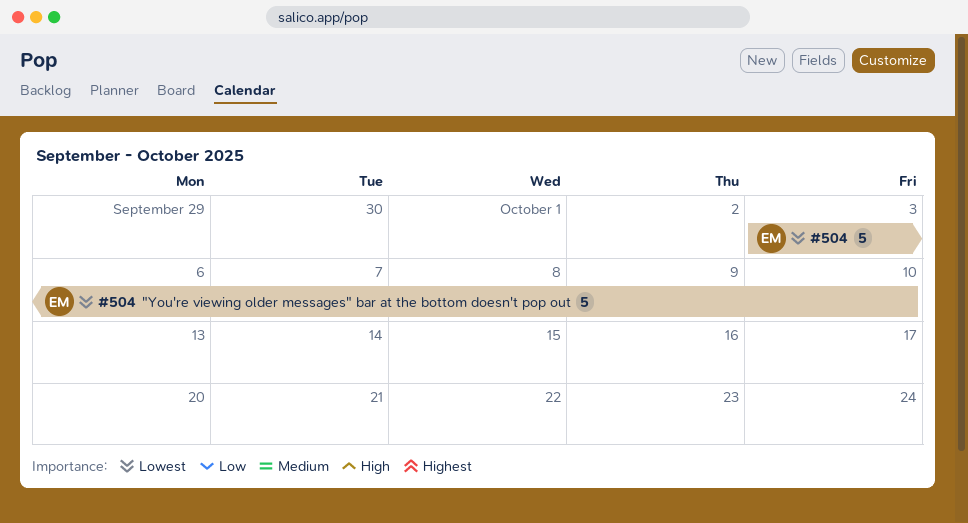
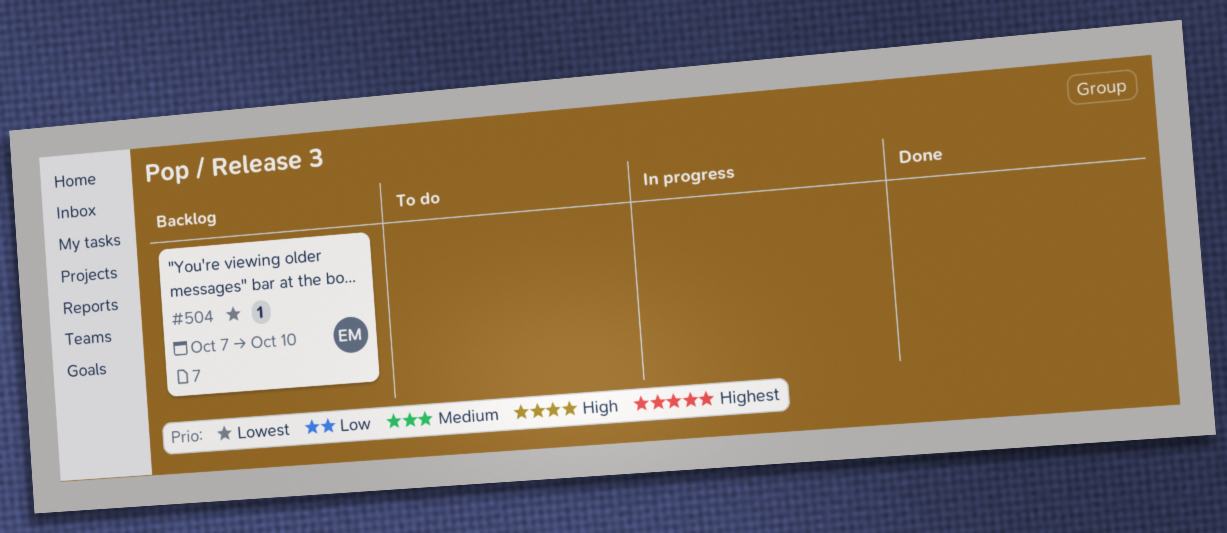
#504, estimate: 5 -> 1
#504, start: Oct 3 -> Oct 7

